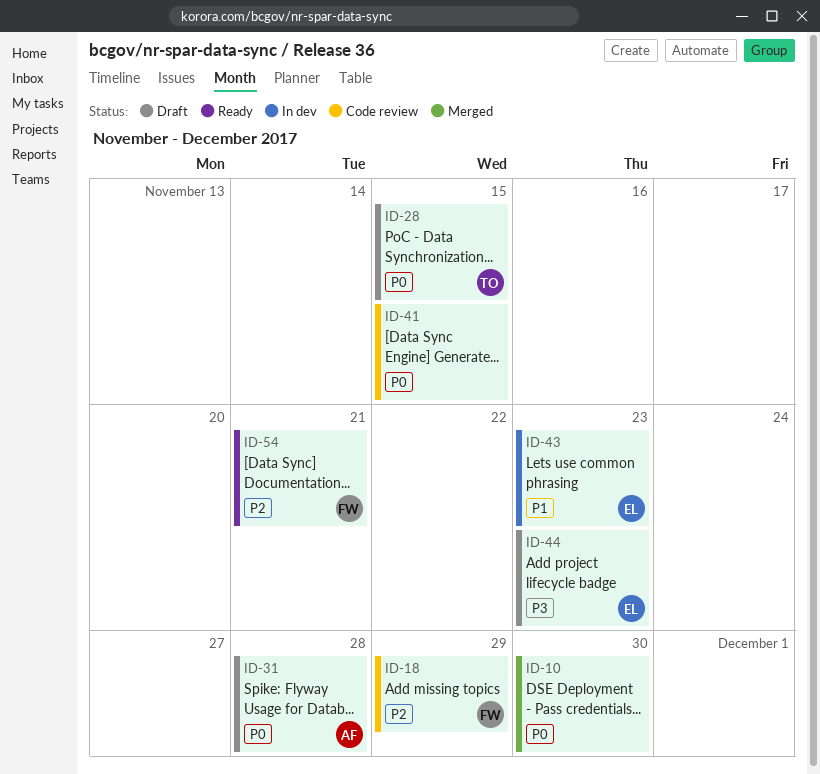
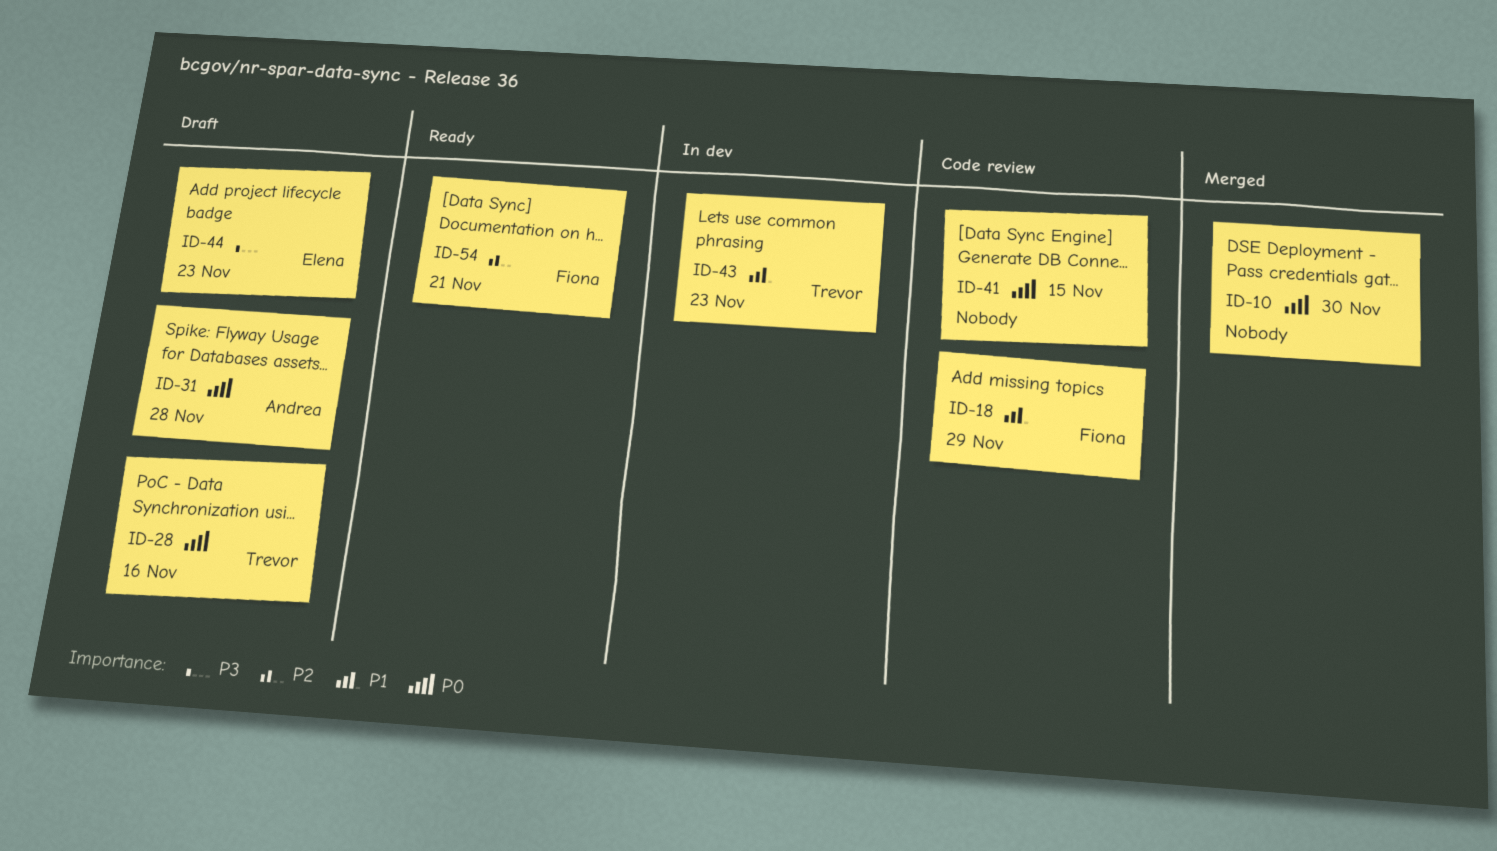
ID-18, priority: P2 -> P1
ID-28, due: Nov 15 -> Nov 16
ID-43, owner: Elena -> Trevor

